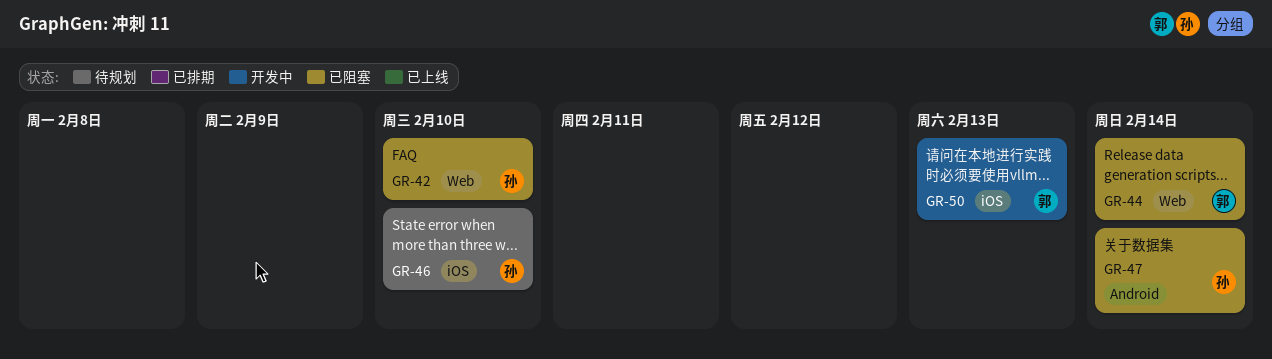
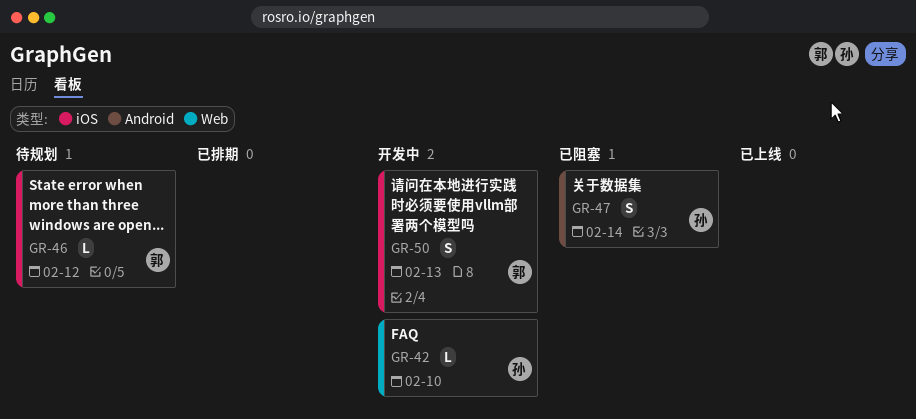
GR-42, status: 已阻塞 -> 开发中
GR-44: present -> none
GR-46, owner: 孙 -> 郭
GR-46, due: Feb 10 -> Feb 12

